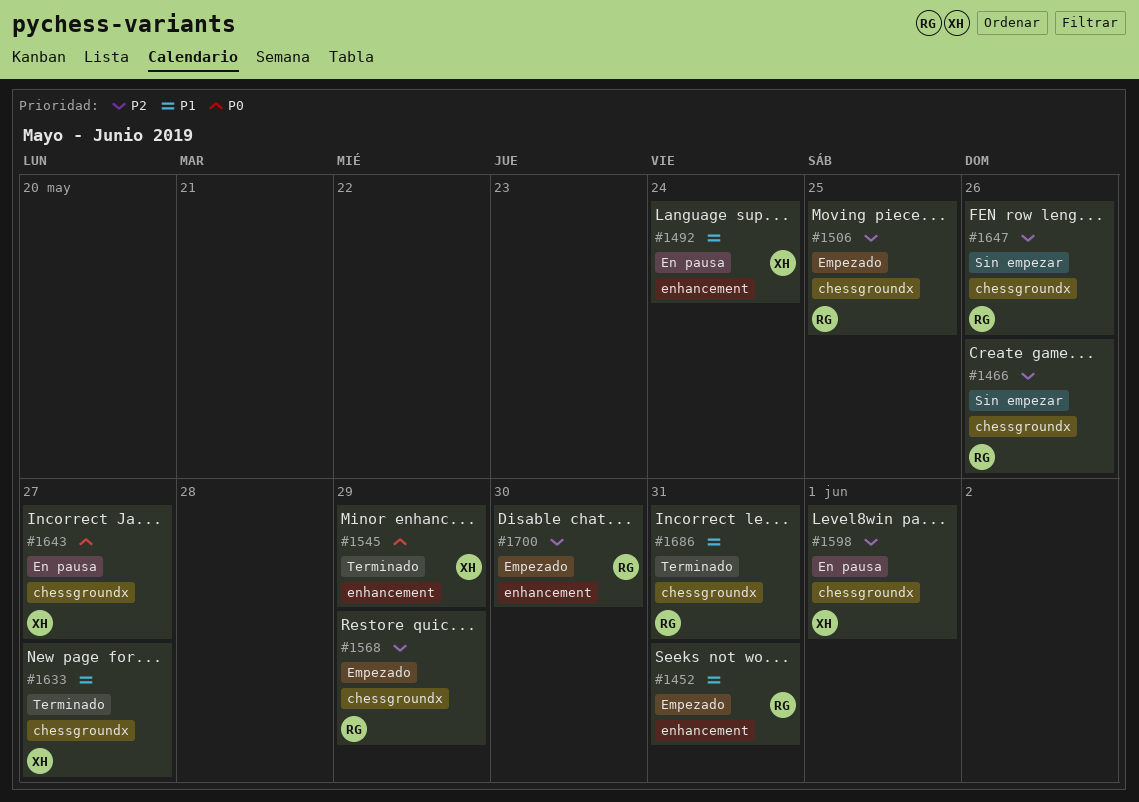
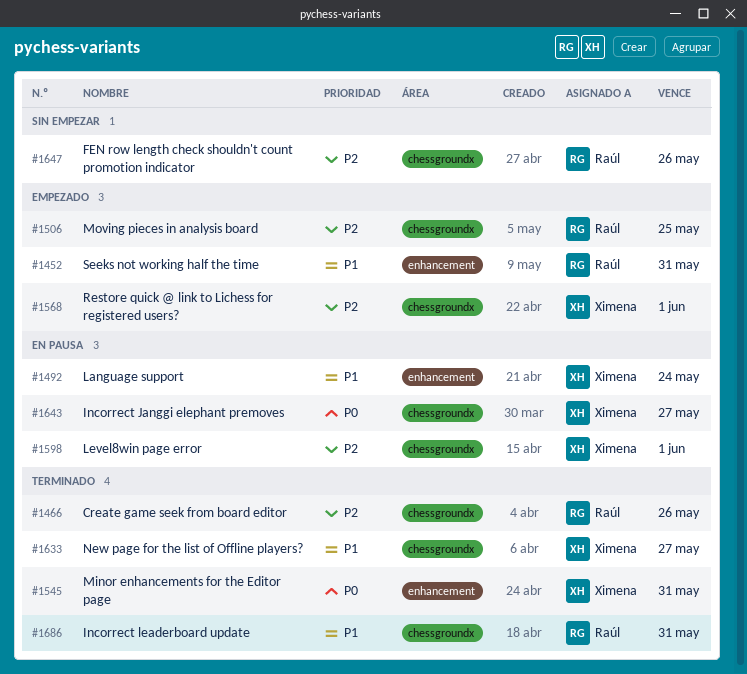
#1466, status: Sin empezar -> Terminado
#1545, due: May 29 -> May 31
#1568, owner: Raúl -> Ximena
#1568, due: May 29 -> Jun 1
#1700: present -> none

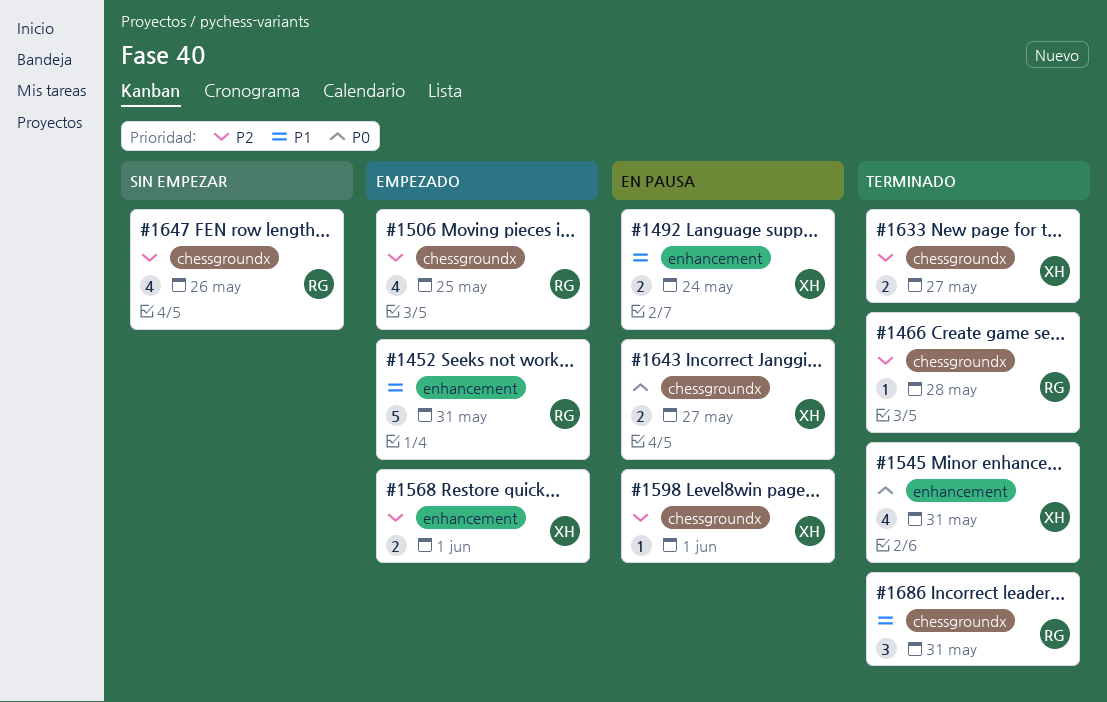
#1466, due: May 26 -> May 28
#1568, label: chessgroundx -> enhancement
#1633, priority: P1 -> P2

